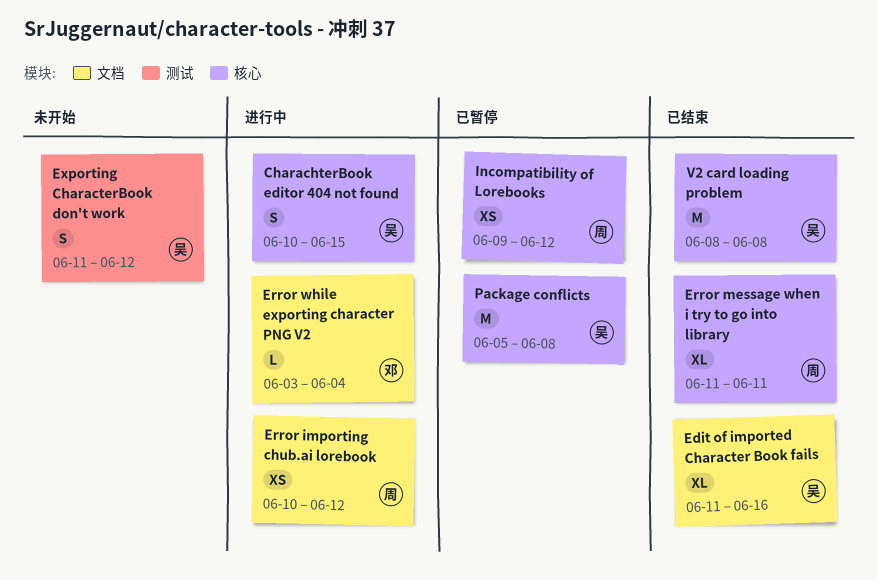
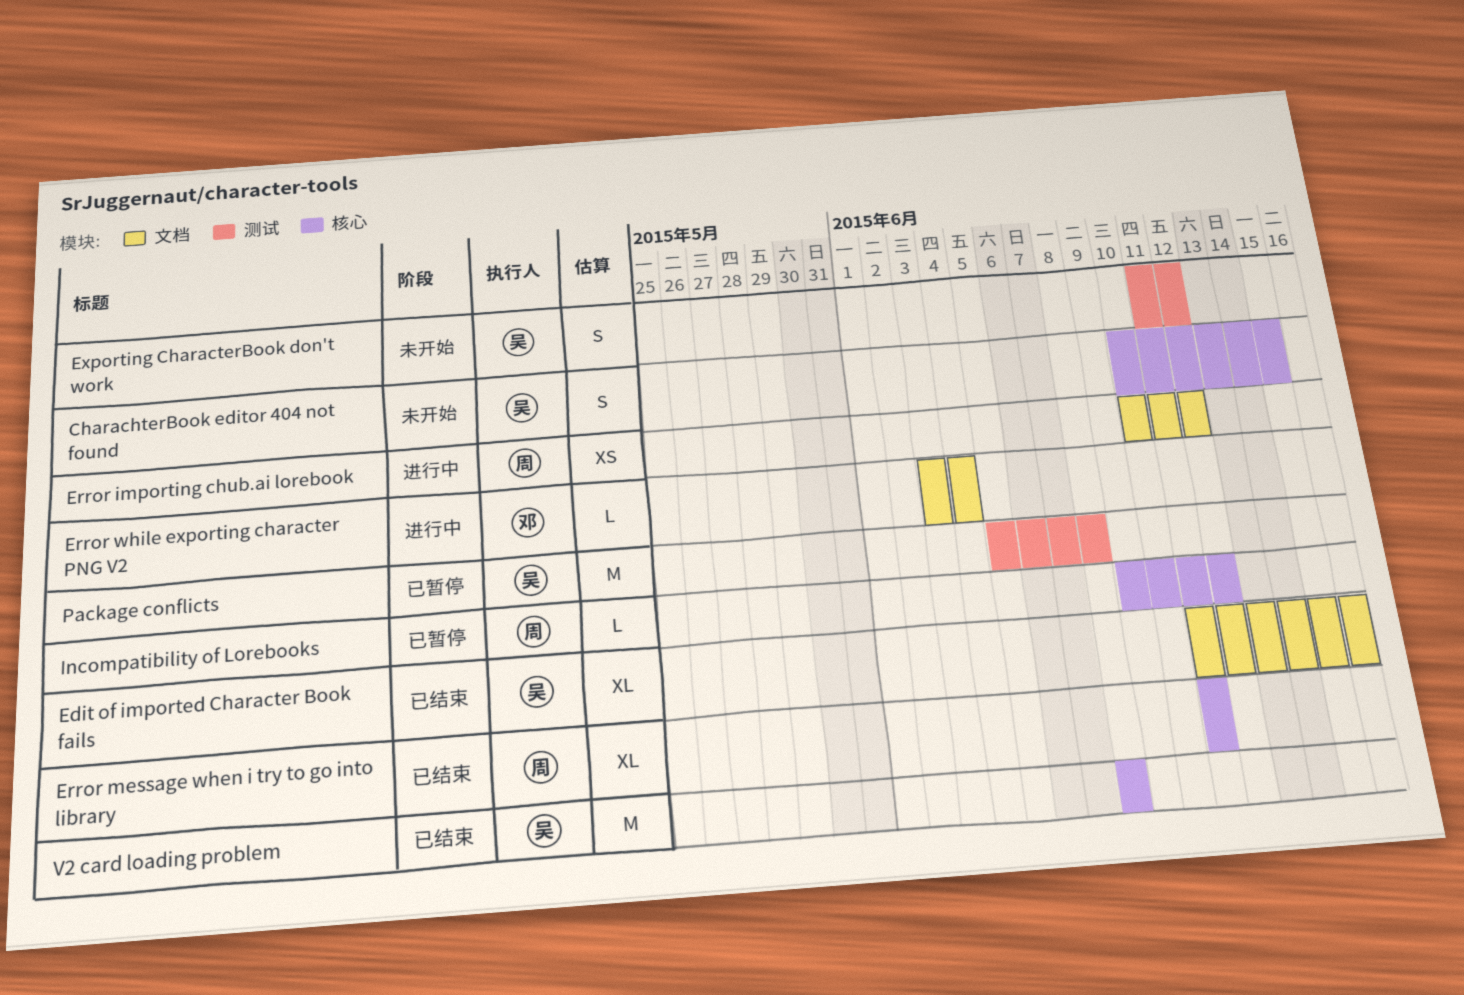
CharachterBook editor 404 not found, status: 进行中 -> 未开始
Incompatibility of Lorebooks, estimate: XS -> L
Package conflicts, label: 核心 -> 测试

